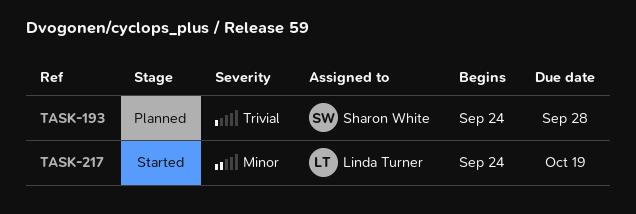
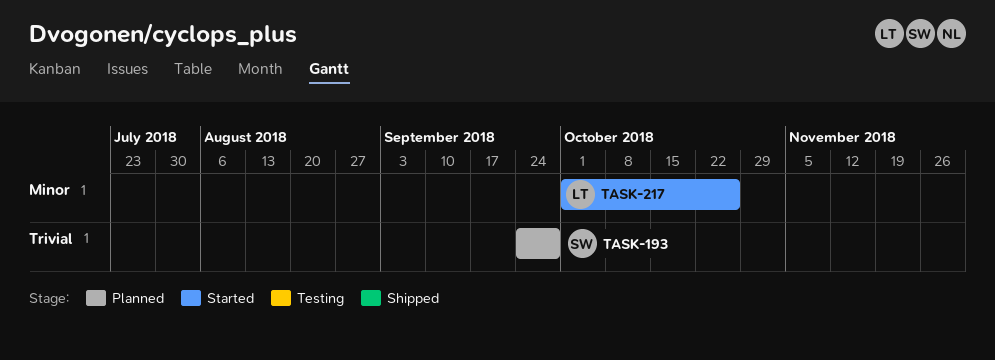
TASK-217, start: Sep 24 -> Oct 1
TASK-217, due: Oct 19 -> Oct 26

